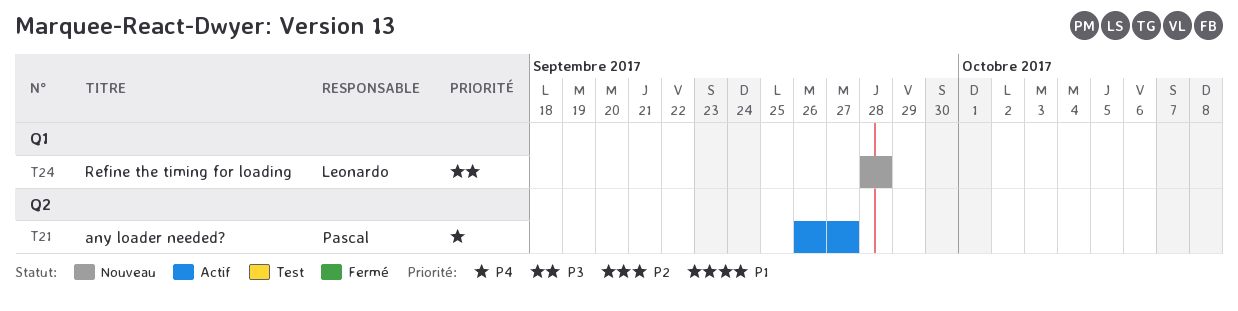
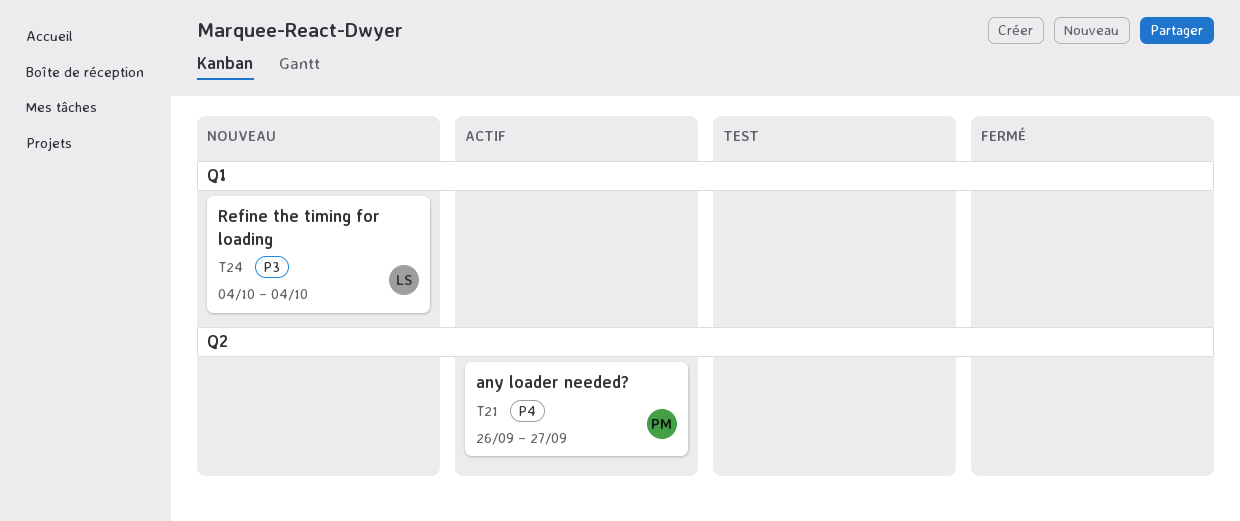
T24, start: Sep 28 -> Oct 4
T24, due: Sep 28 -> Oct 4

